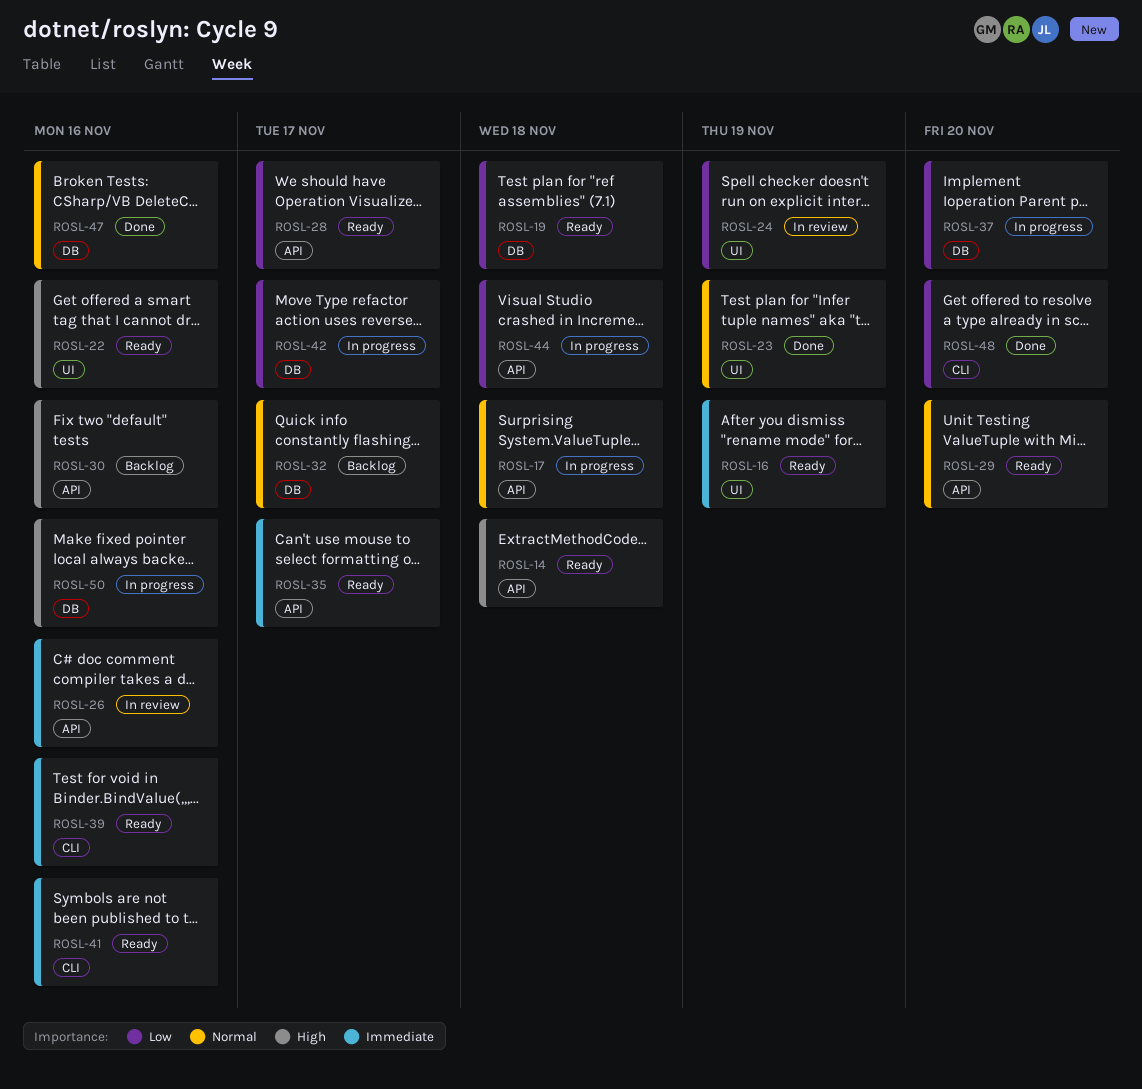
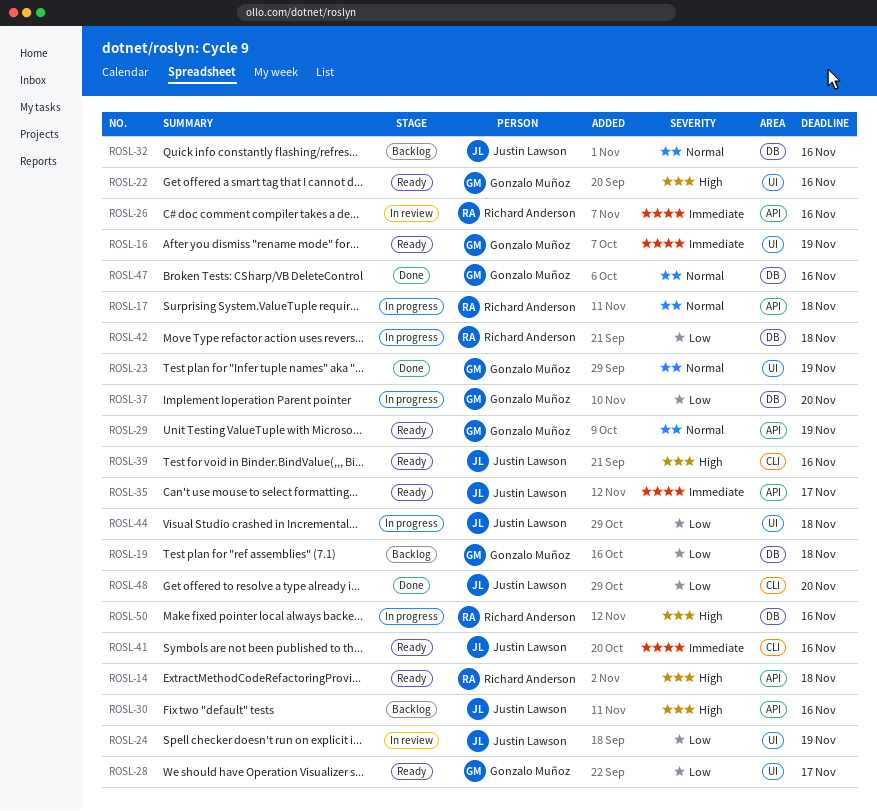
ROSL-19, status: Ready -> Backlog
ROSL-28, label: API -> UI
ROSL-29, due: Nov 20 -> Nov 19
ROSL-32, due: Nov 17 -> Nov 16
ROSL-39, priority: Immediate -> High
ROSL-42, due: Nov 17 -> Nov 18
ROSL-44, label: API -> UI

